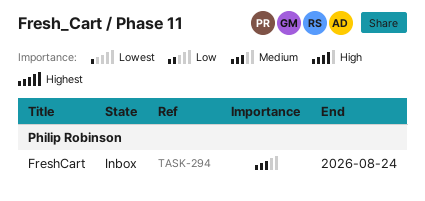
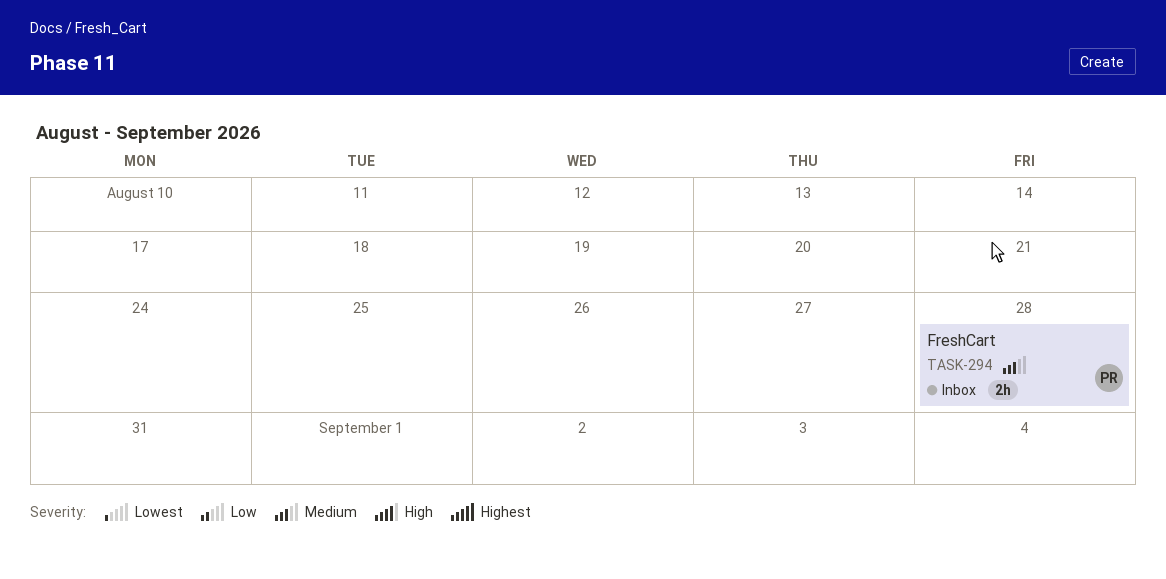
TASK-294, due: Aug 24 -> Aug 28

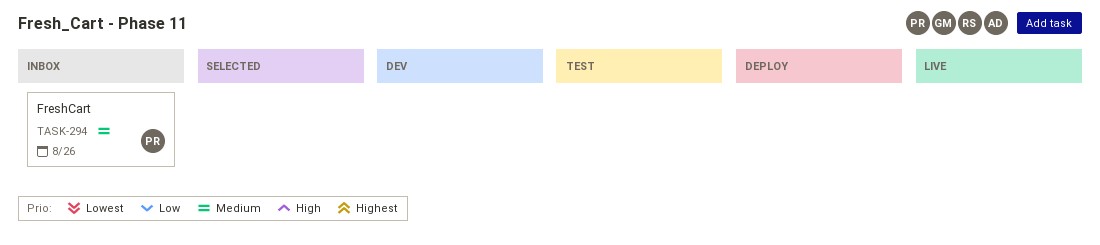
TASK-294, due: Aug 28 -> Aug 26

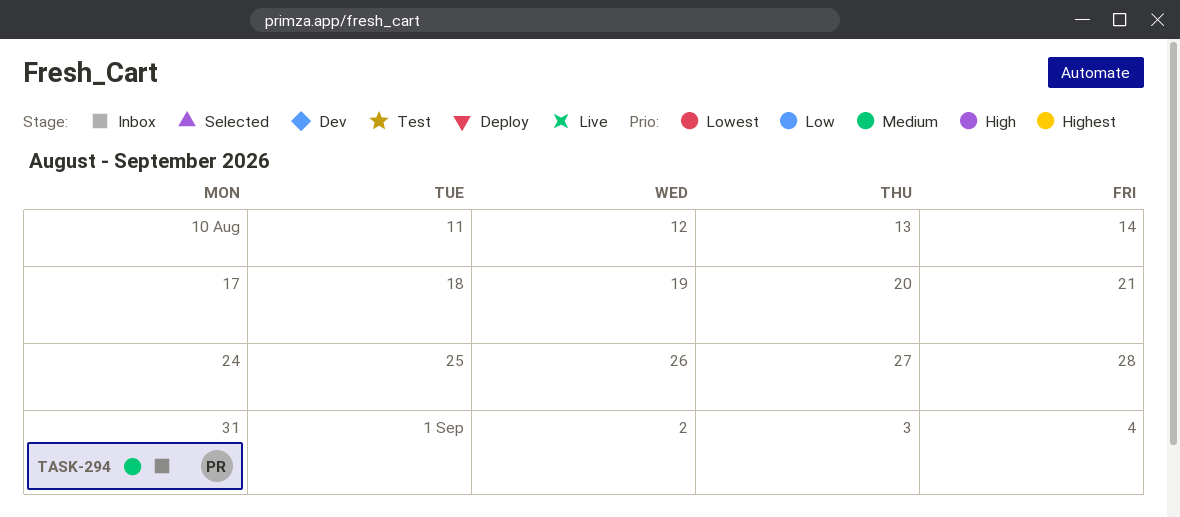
TASK-294, due: Aug 26 -> Aug 31

